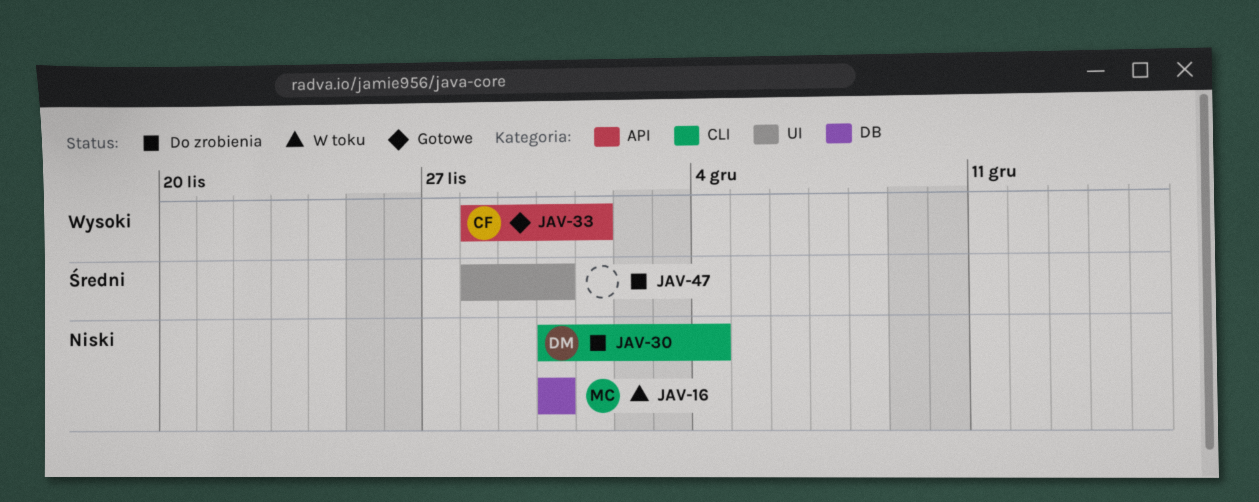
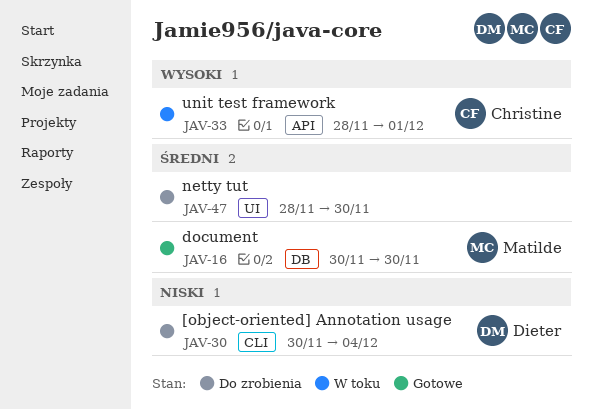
JAV-16, status: W toku -> Gotowe
JAV-16, priority: Niski -> Średni
JAV-33, status: Gotowe -> W toku

